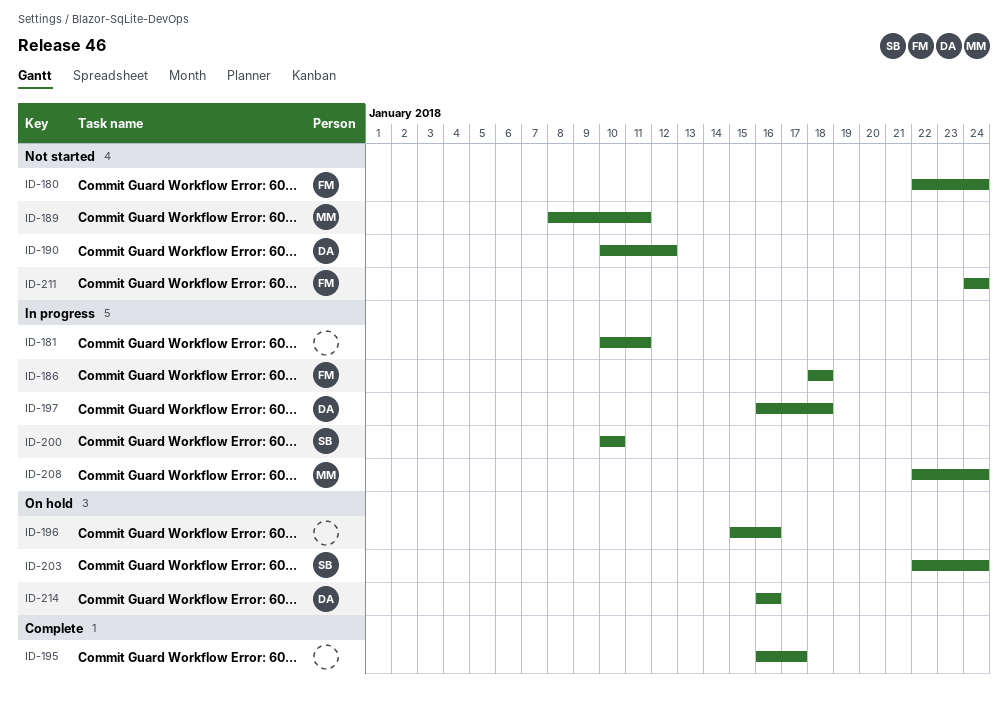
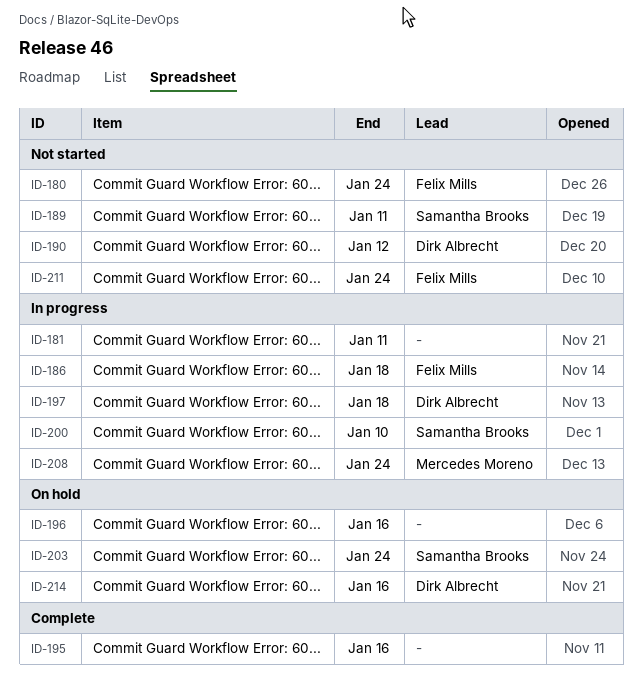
ID-189, owner: Mercedes Moreno -> Samantha Brooks
ID-195, due: Jan 17 -> Jan 16

